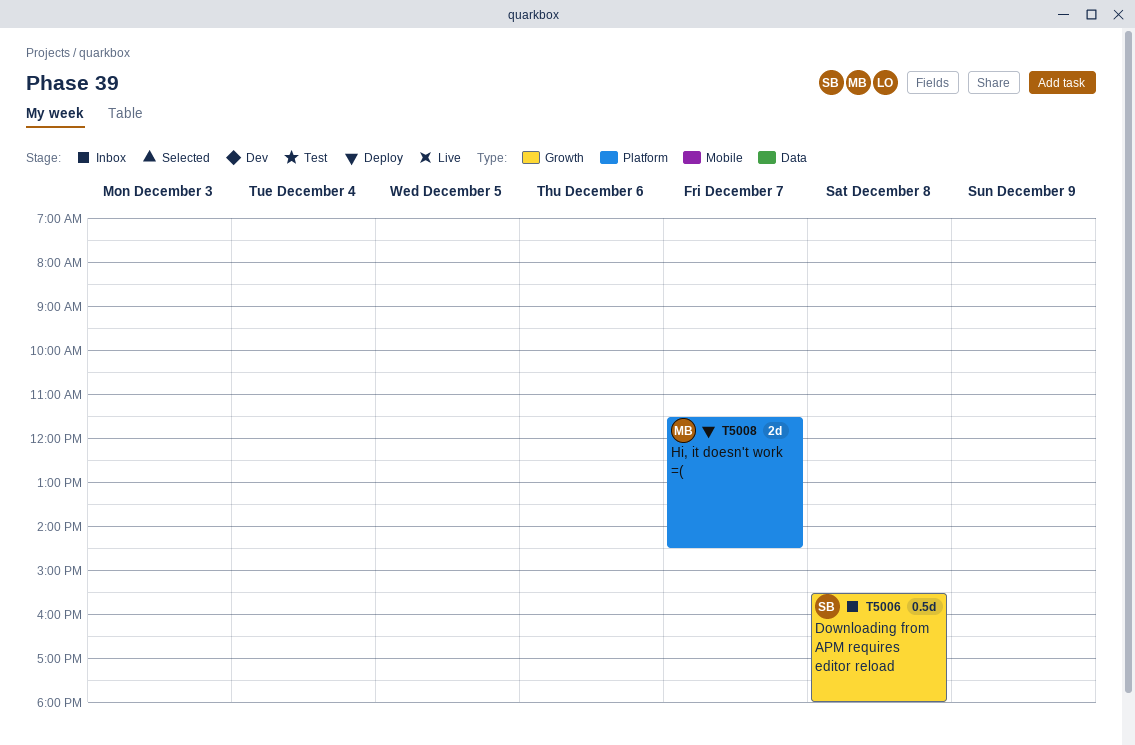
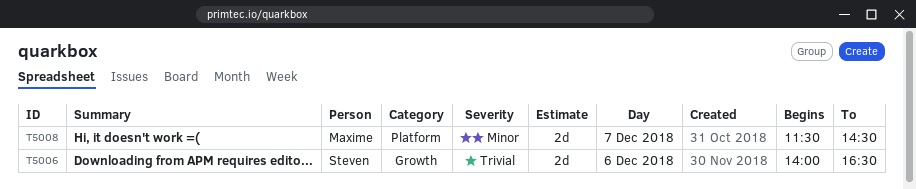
T5006, estimate: 0.5d -> 2d
T5006, day: Dec 8 -> Dec 6
T5006, begins: 15:30 -> 14:00
T5006, ends: 18:00 -> 16:30

